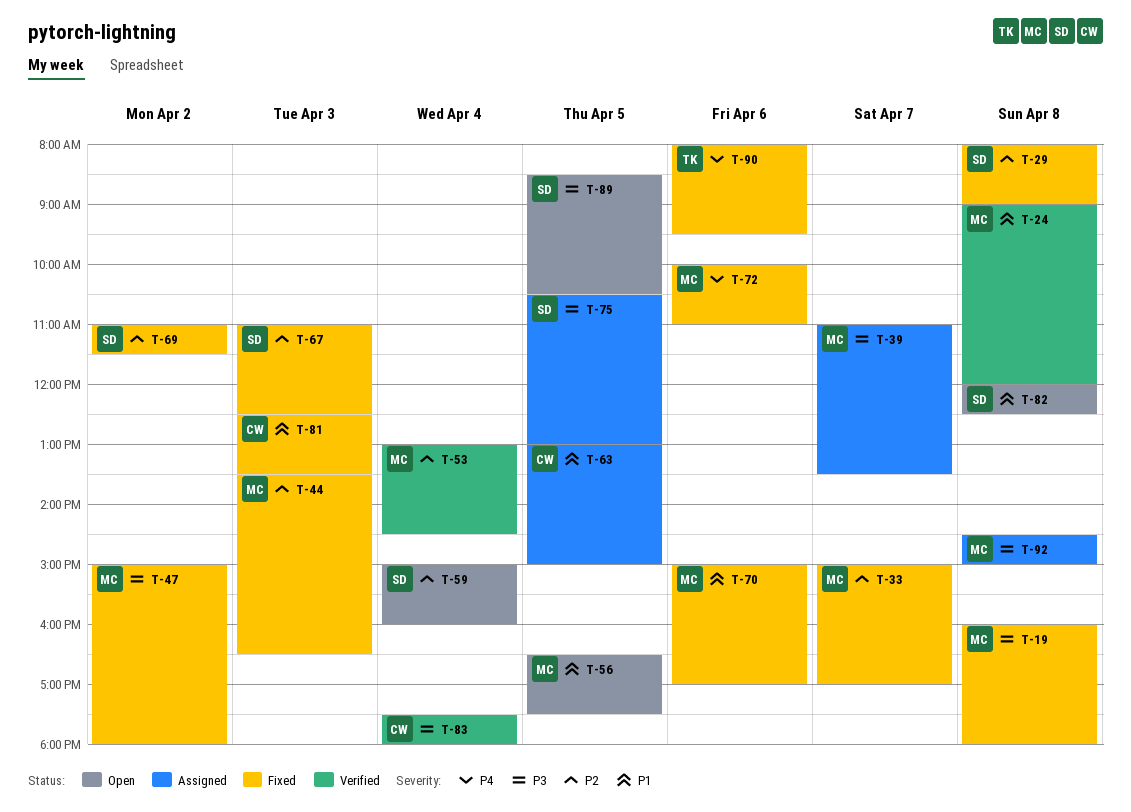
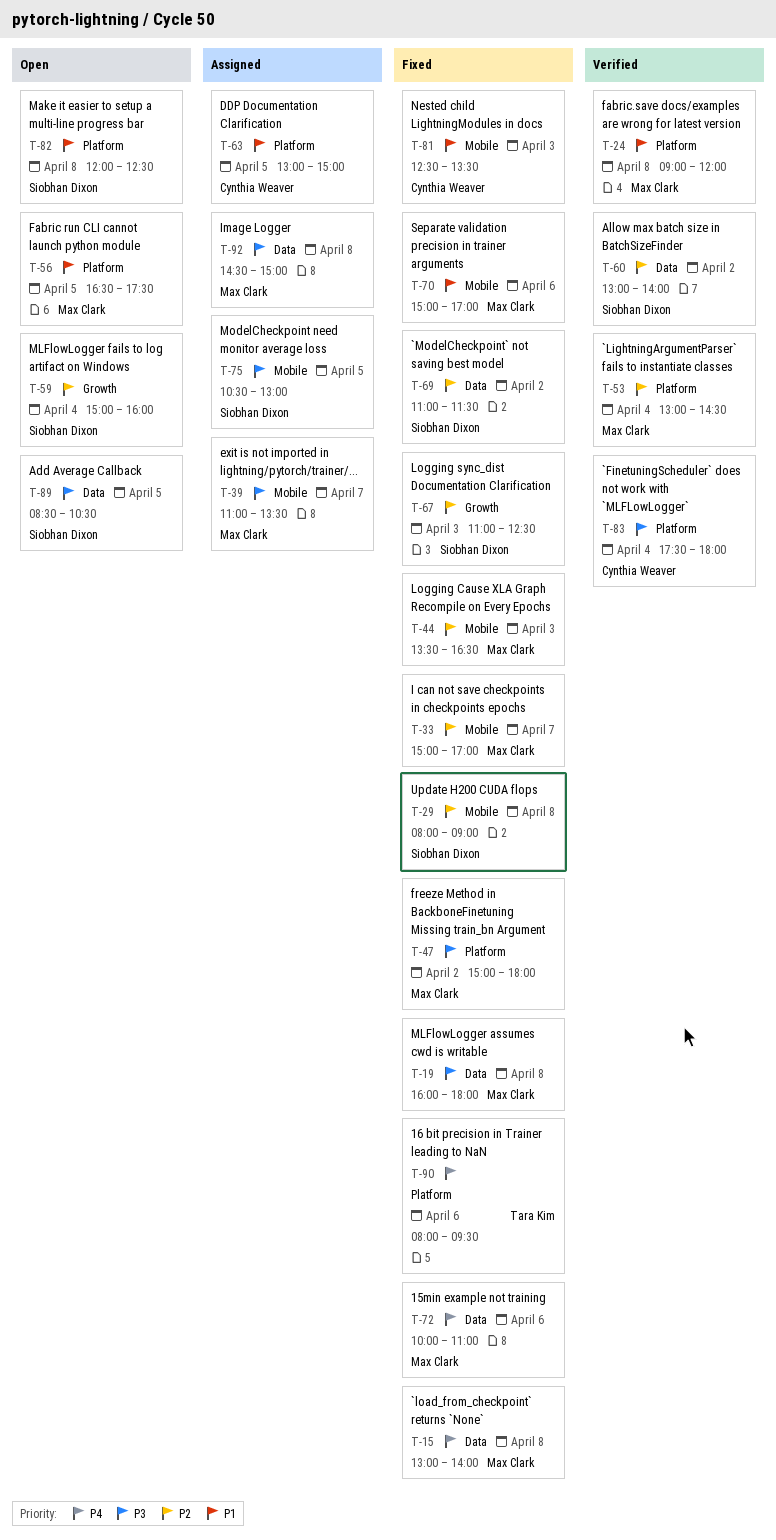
T-15: none -> present
T-60: none -> present

